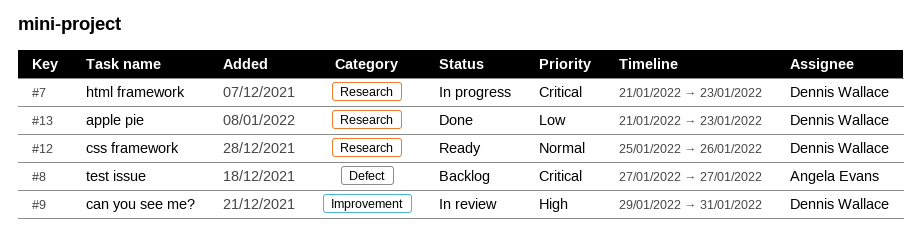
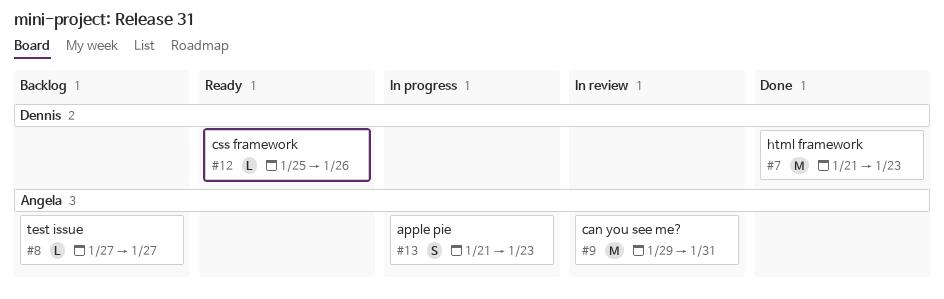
#7, status: In progress -> Done
#9, owner: Dennis Wallace -> Angela Evans
#13, status: Done -> In progress
#13, owner: Dennis Wallace -> Angela Evans

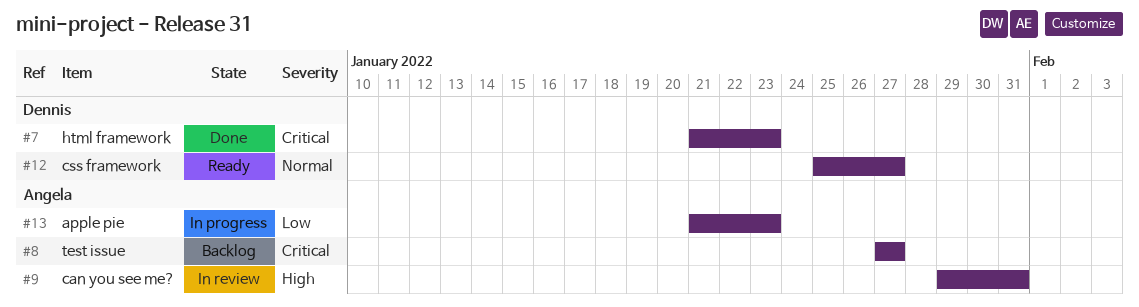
#12, due: Jan 26 -> Jan 27

